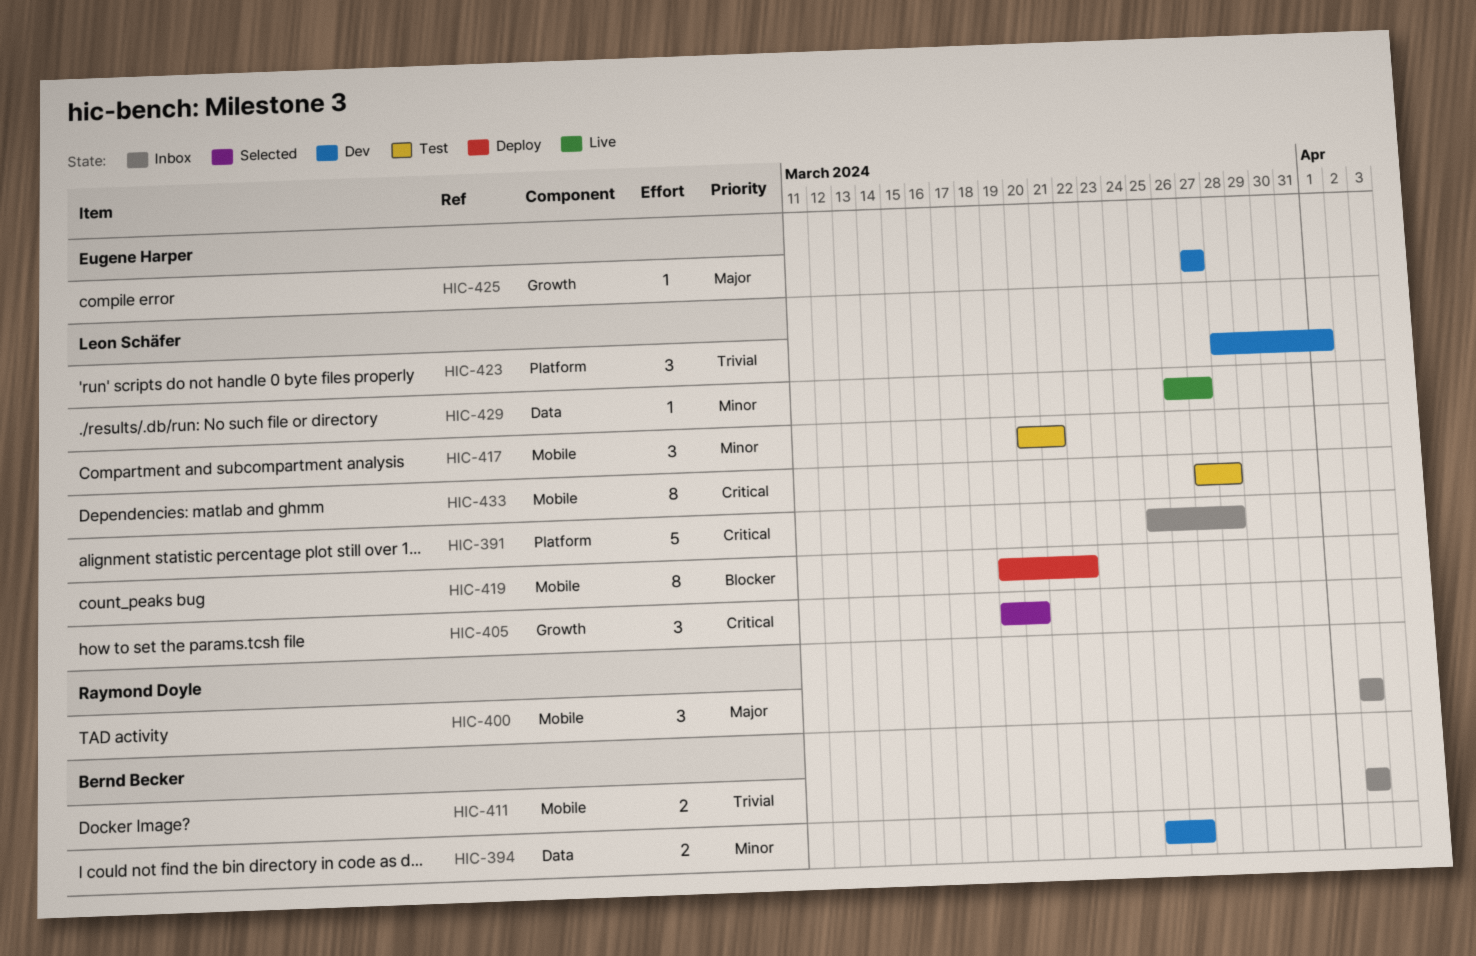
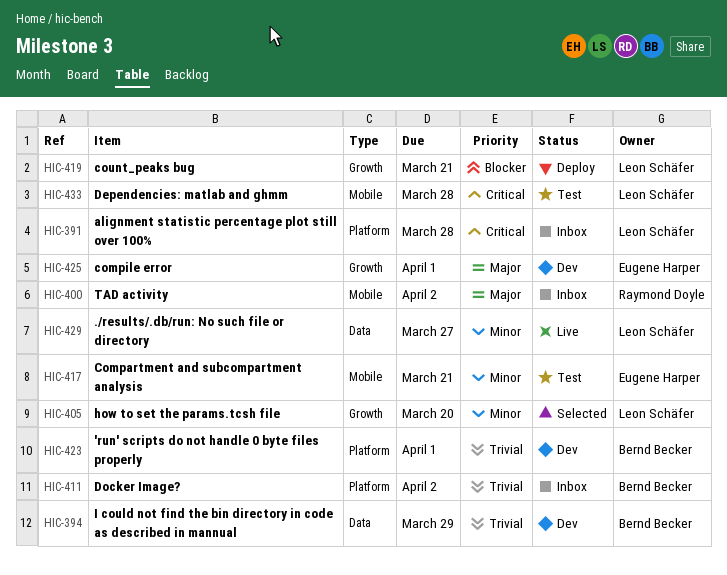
HIC-394, priority: Minor -> Trivial
HIC-394, due: Mar 26 -> Mar 29
HIC-405, priority: Critical -> Minor
HIC-411, label: Mobile -> Platform
HIC-417, owner: Leon Schäfer -> Eugene Harper
HIC-419, label: Mobile -> Growth
HIC-419, due: Mar 22 -> Mar 21
HIC-423, owner: Leon Schäfer -> Bernd Becker
HIC-425, due: Mar 27 -> Apr 1

